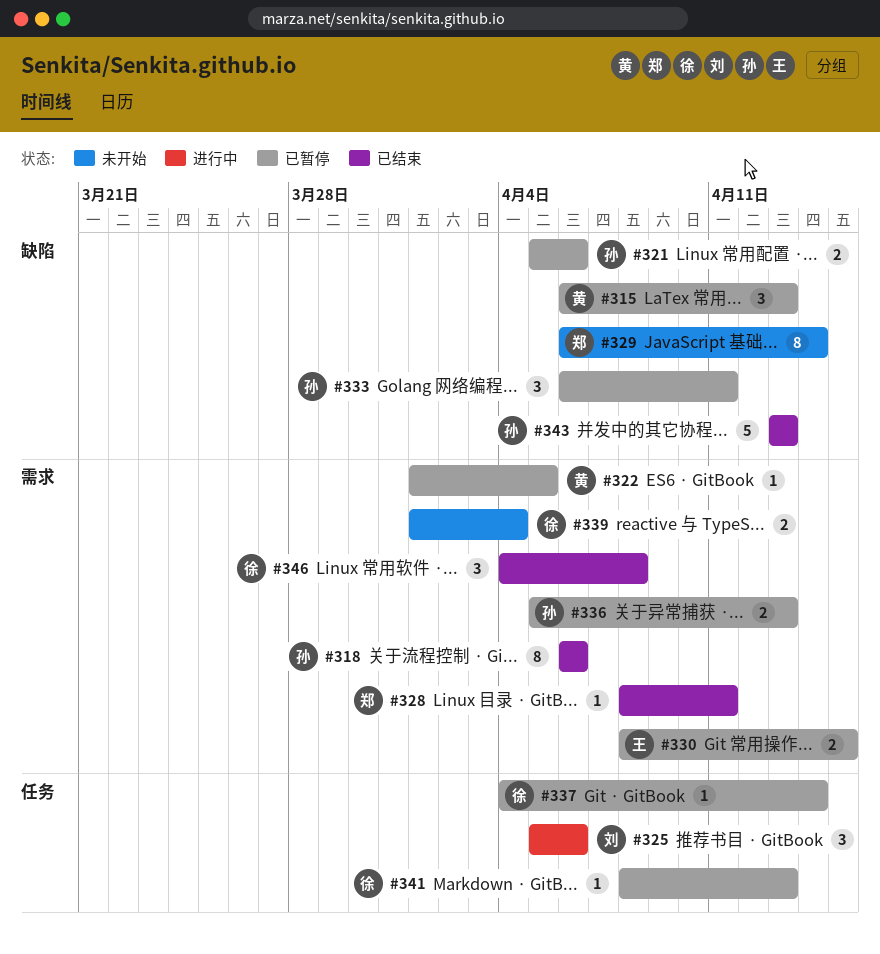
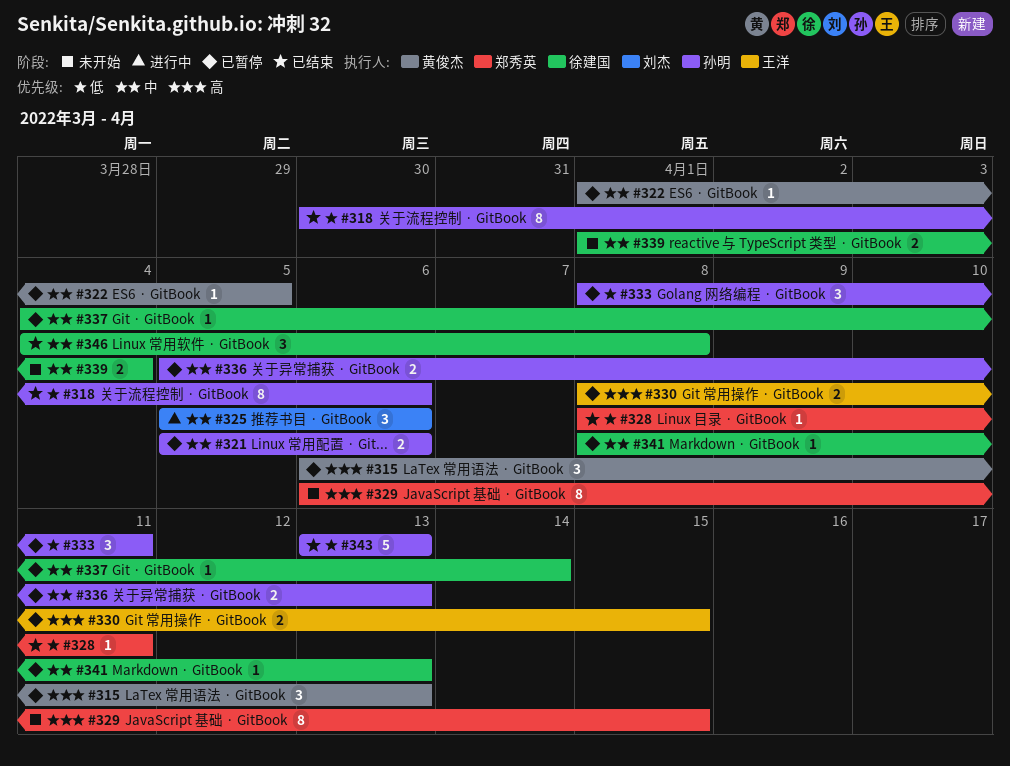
#318, start: Apr 6 -> Mar 30
#329, due: Apr 14 -> Apr 15
#333, start: Apr 6 -> Apr 8

